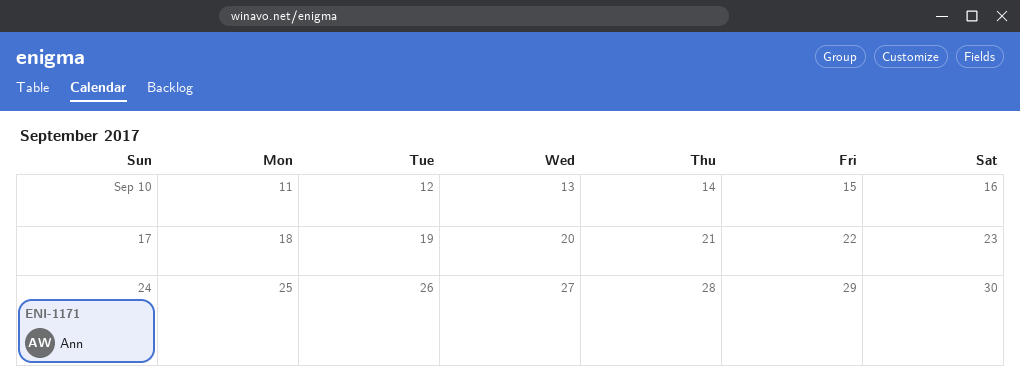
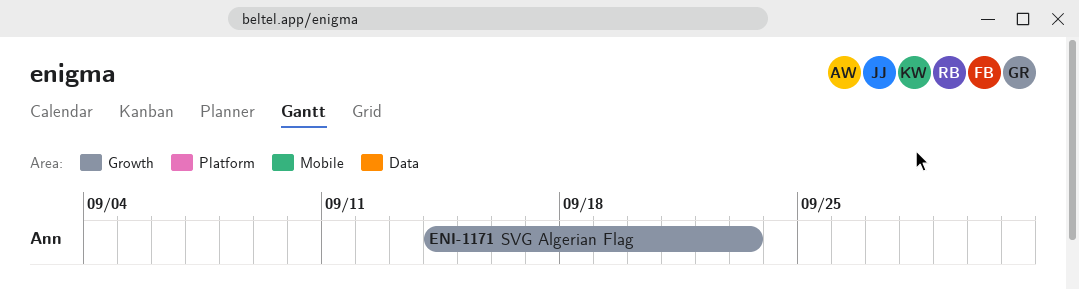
ENI-1171, due: Sep 24 -> Sep 23

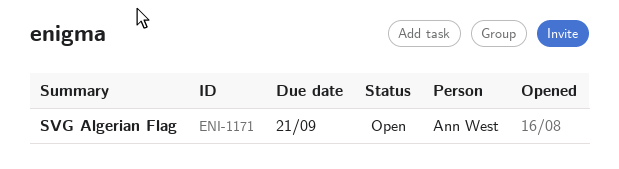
ENI-1171, due: Sep 23 -> Sep 21

